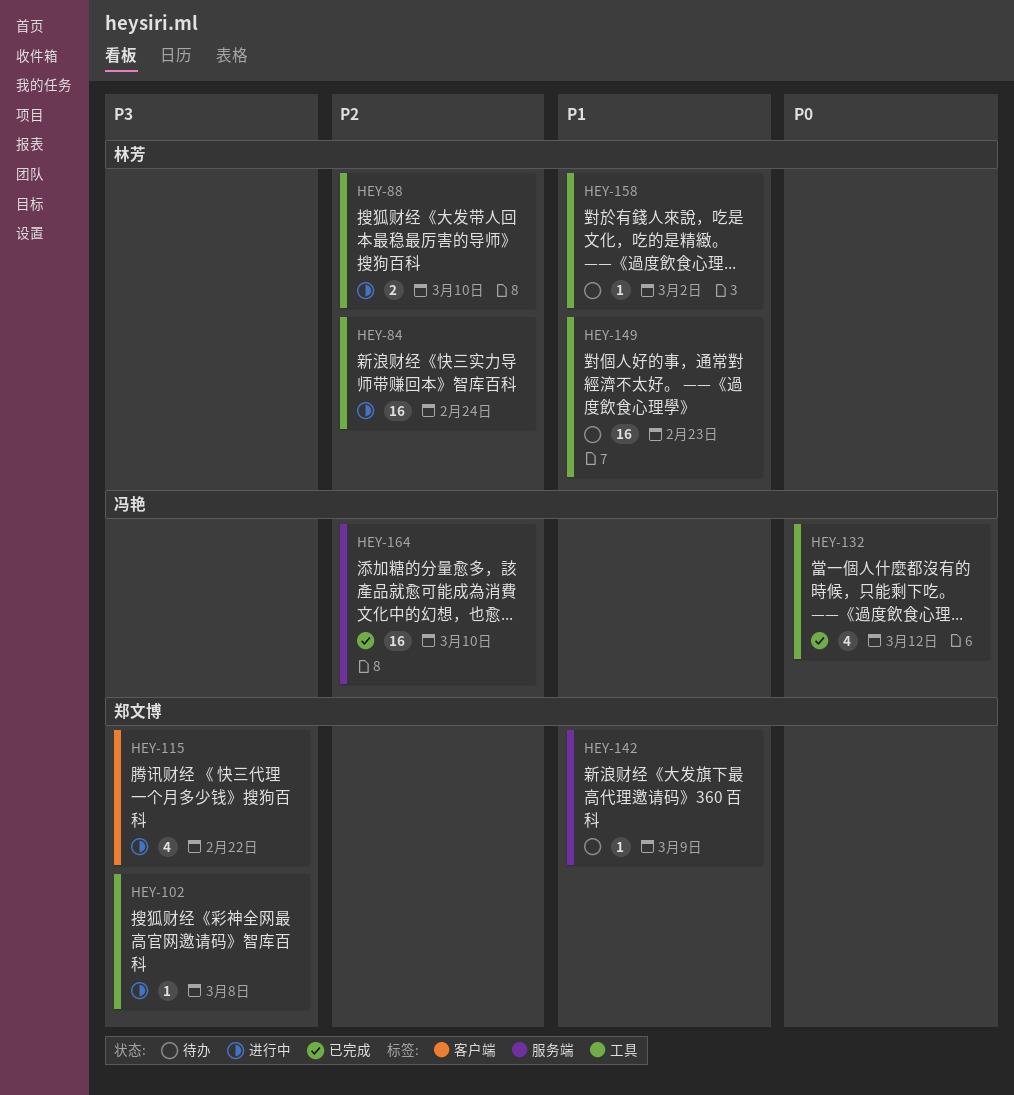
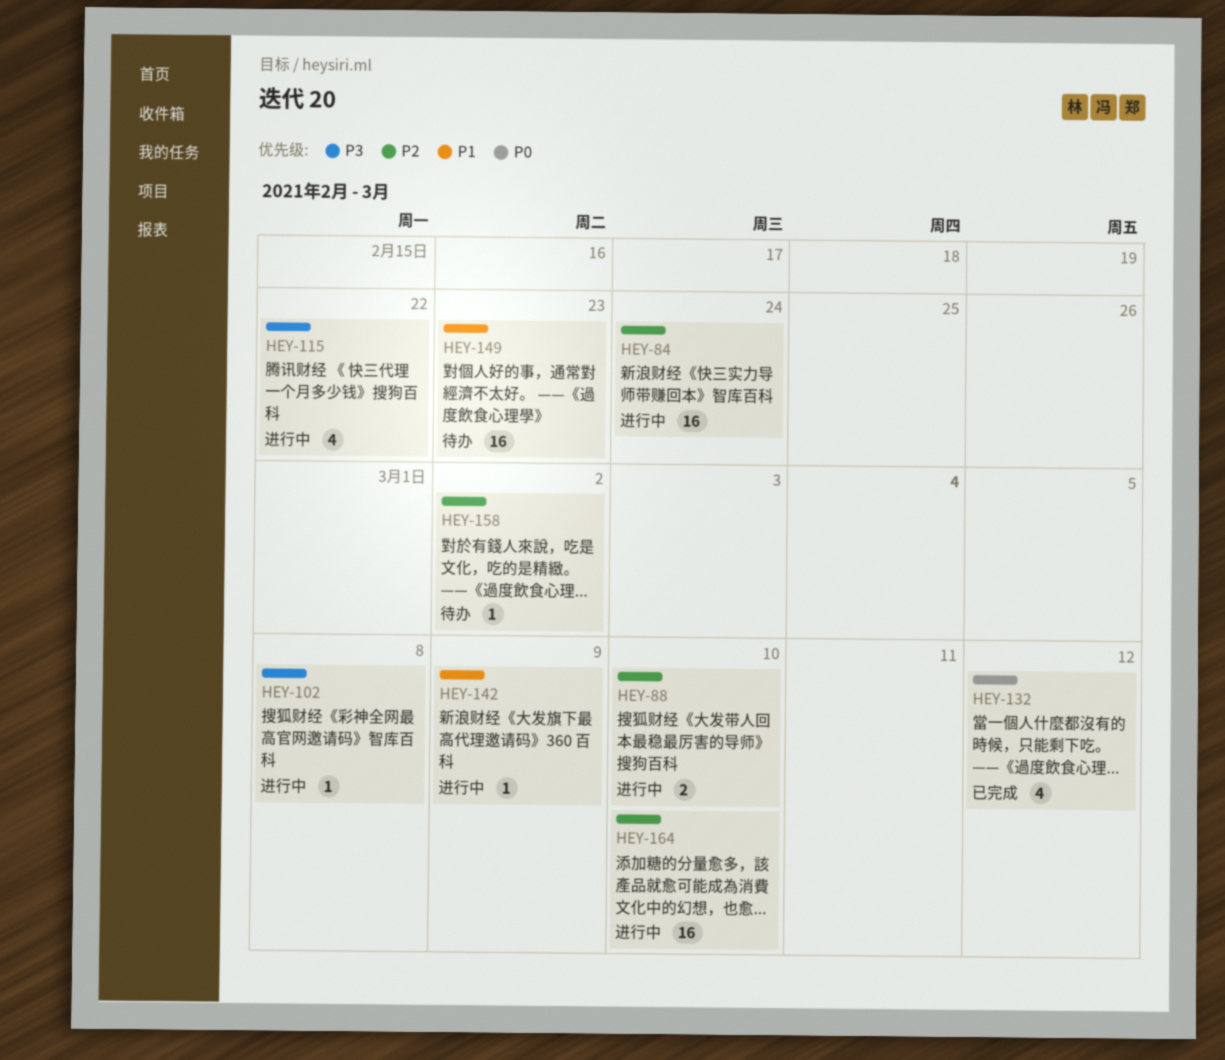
HEY-142, status: 待办 -> 进行中
HEY-158, priority: P1 -> P2
HEY-164, status: 已完成 -> 进行中

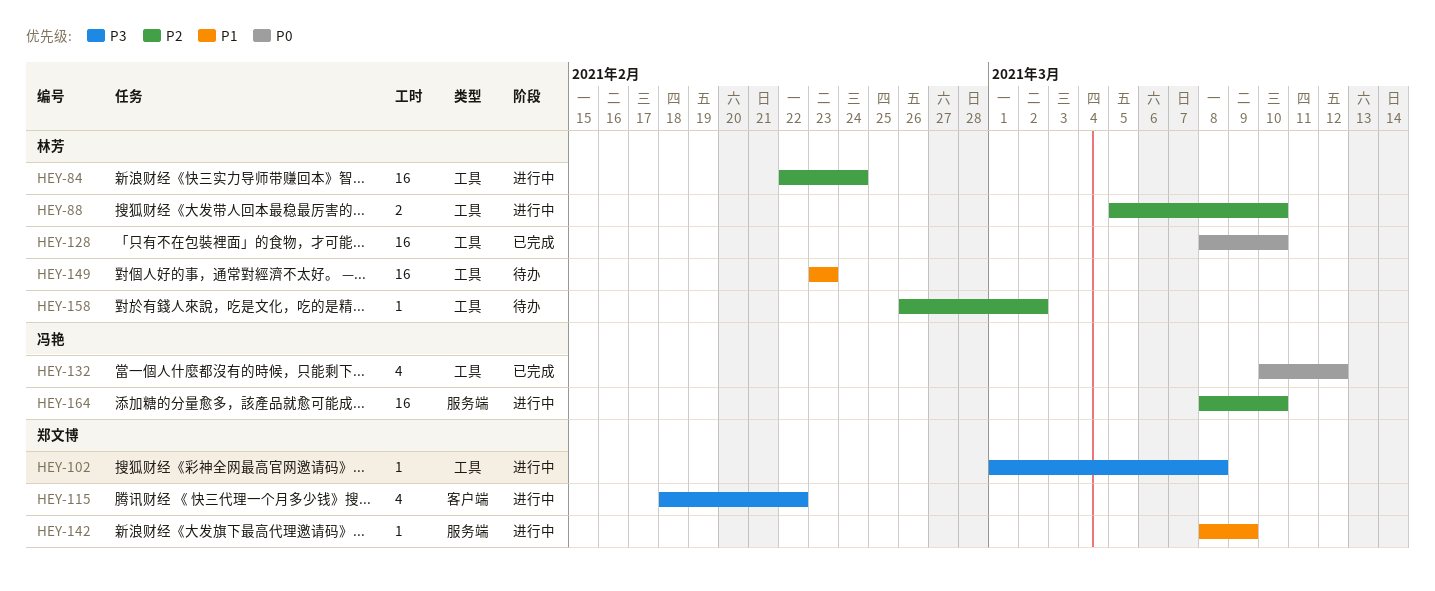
HEY-128: none -> present

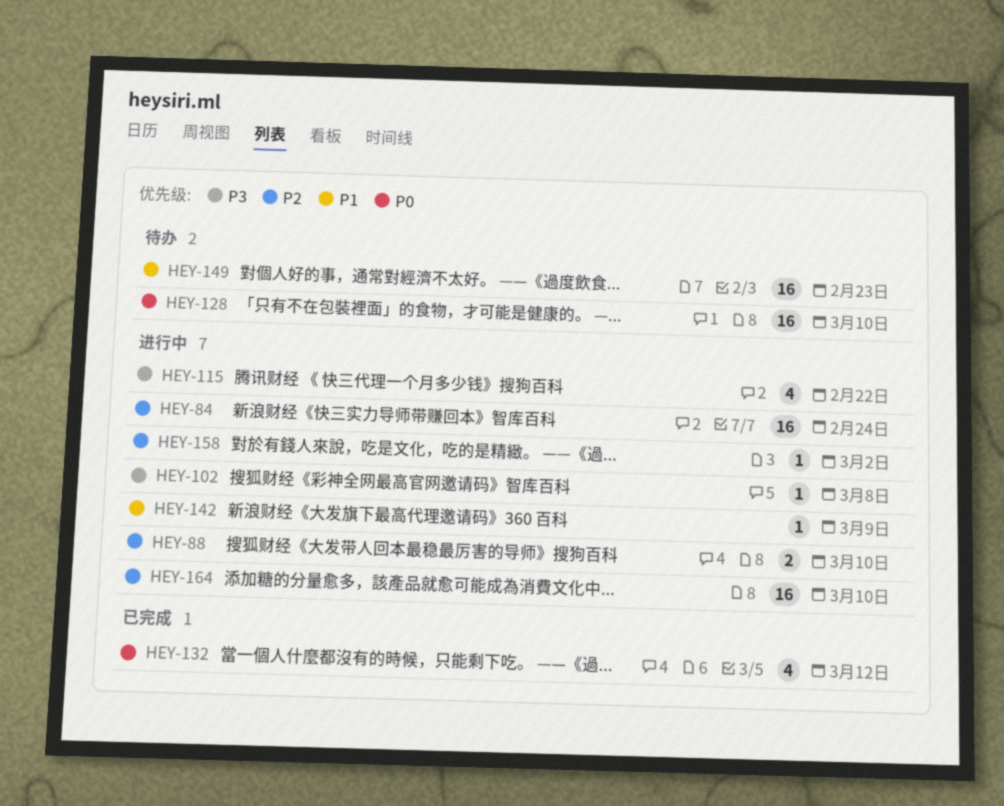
HEY-128, status: 已完成 -> 待办
HEY-158, status: 待办 -> 进行中

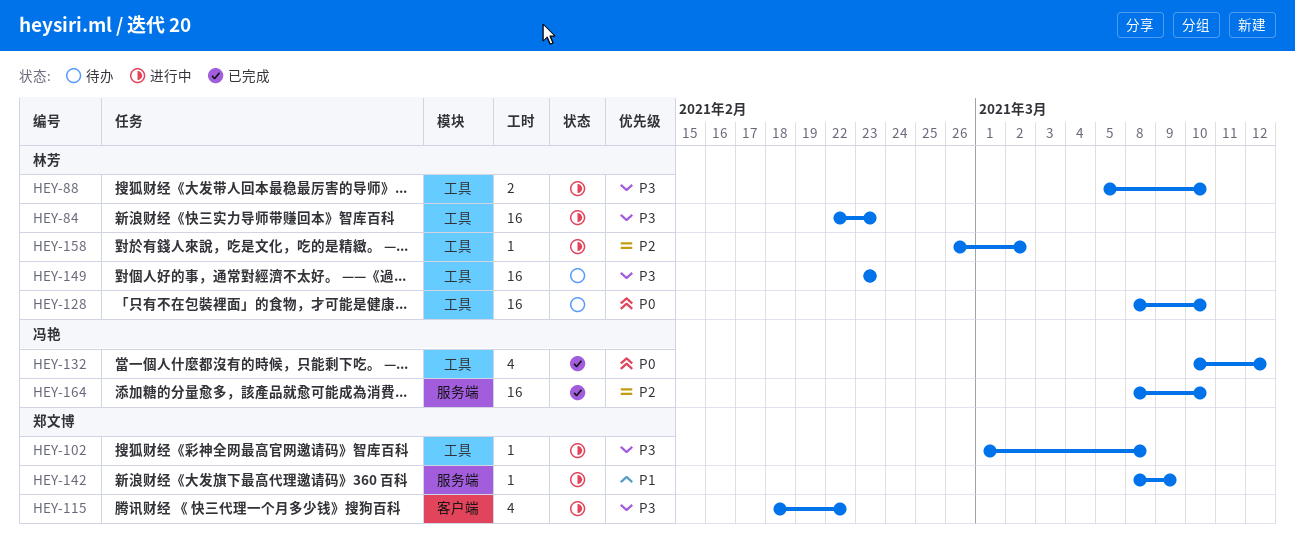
HEY-84, priority: P2 -> P3
HEY-84, due: Feb 24 -> Feb 23
HEY-88, priority: P2 -> P3
HEY-149, priority: P1 -> P3
HEY-164, status: 进行中 -> 已完成

